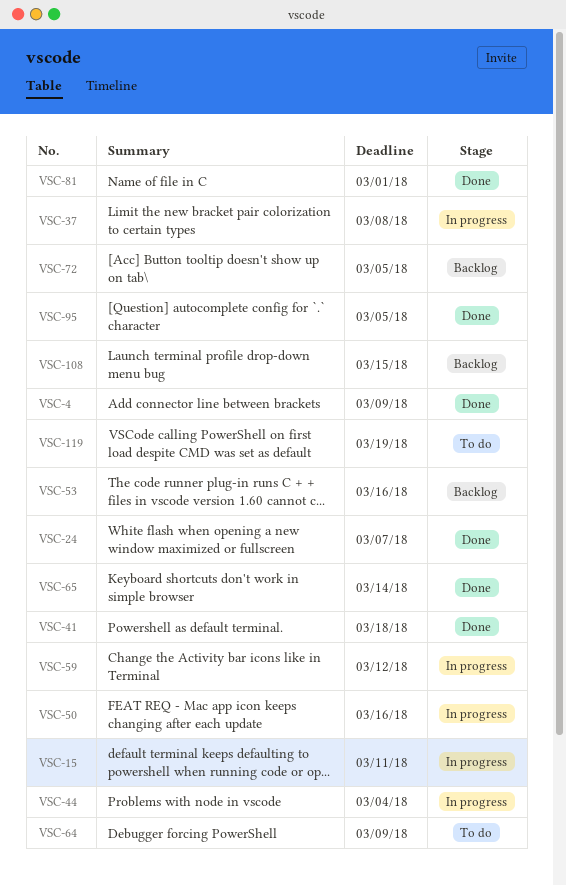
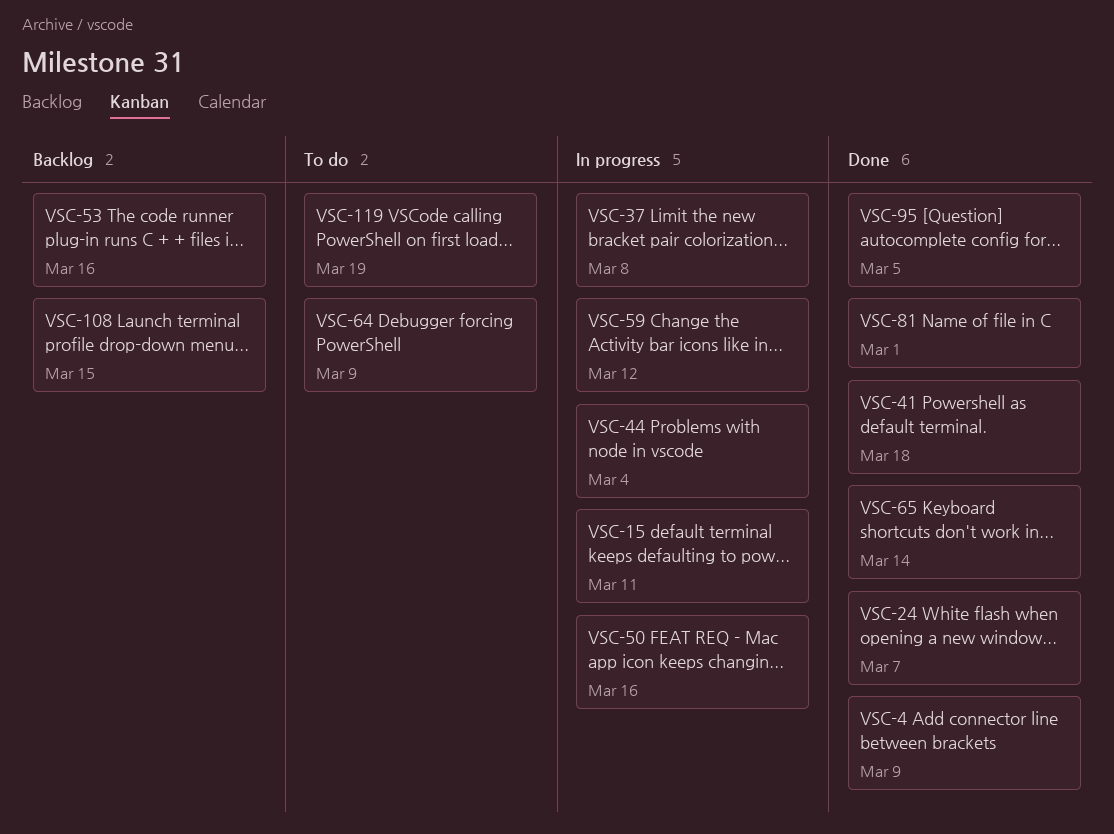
VSC-72: present -> none

